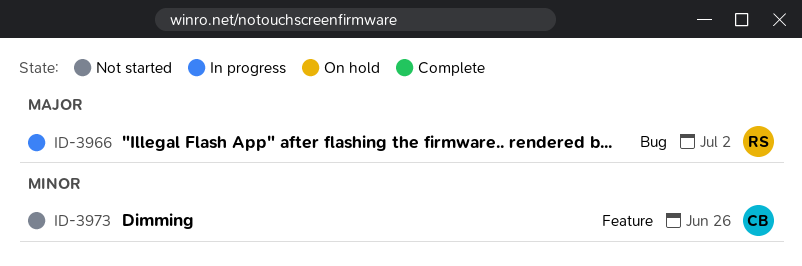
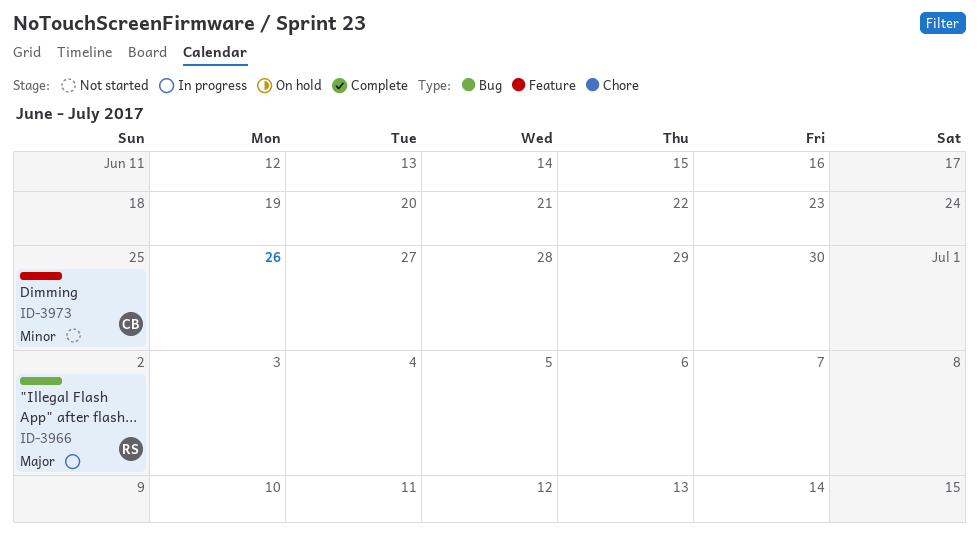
ID-3973, due: Jun 26 -> Jun 25

